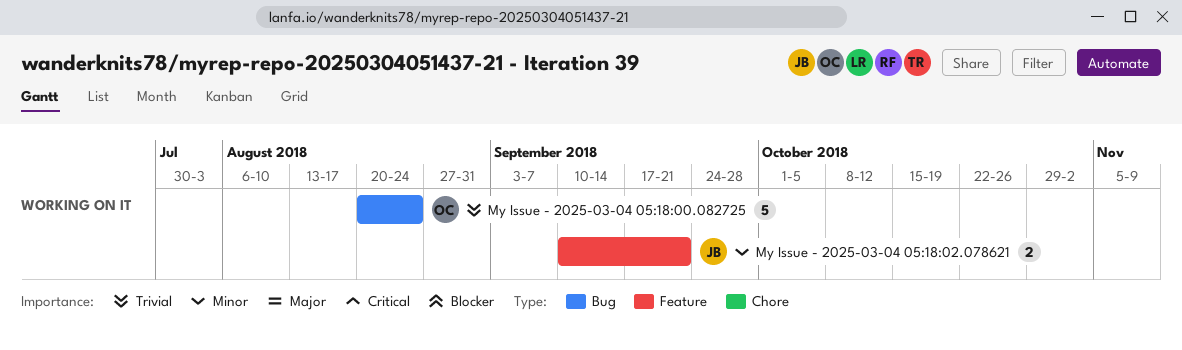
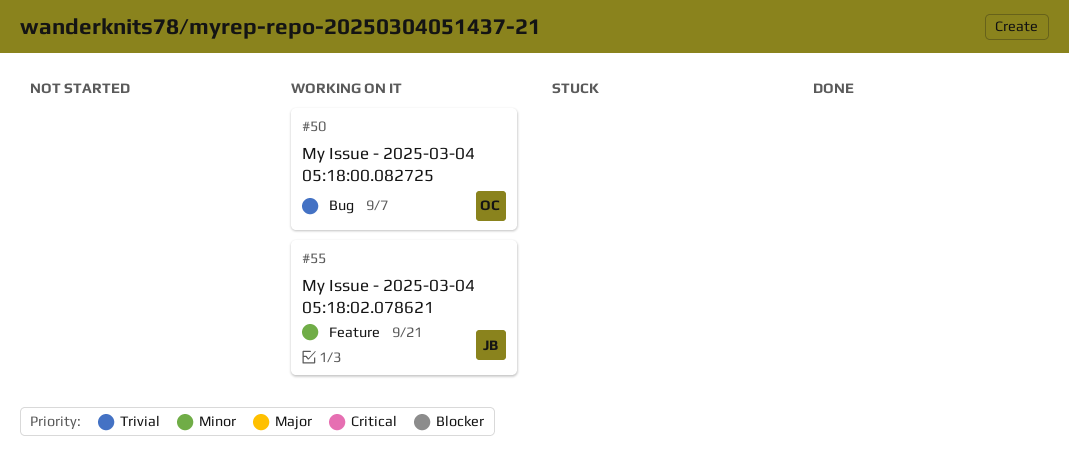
My Issue - 2025-03-04 05:18:00.082725, due: Aug 24 -> Sep 7

